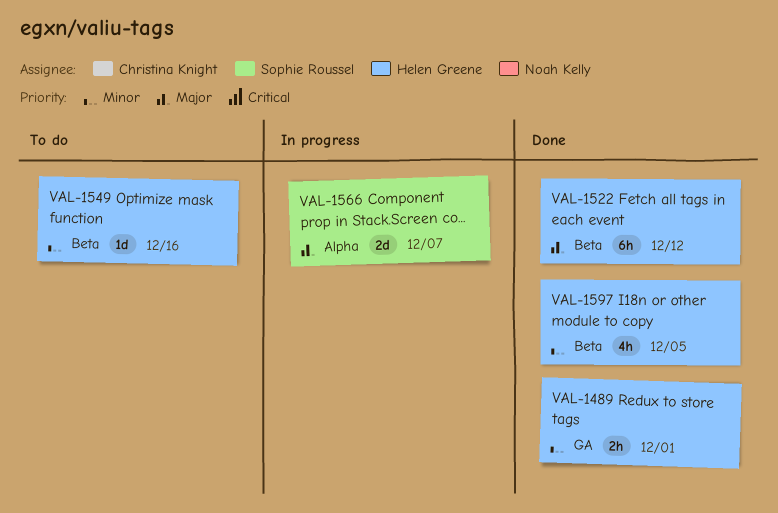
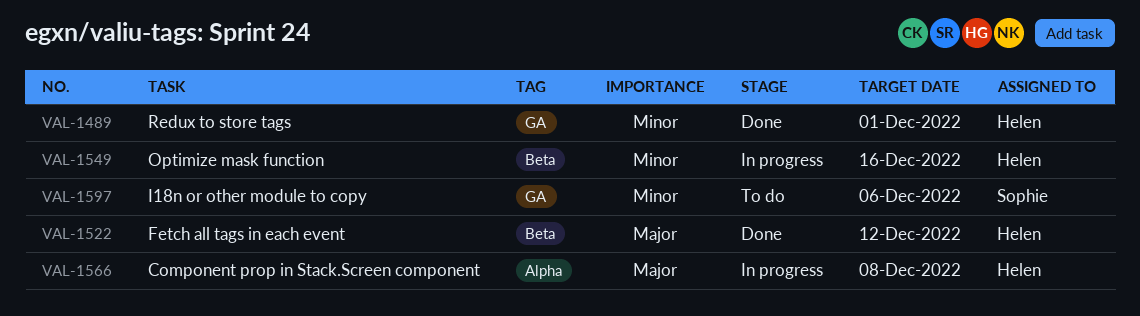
VAL-1549, status: To do -> In progress
VAL-1566, owner: Sophie Roussel -> Helen Greene
VAL-1566, due: Dec 7 -> Dec 8
VAL-1597, status: Done -> To do
VAL-1597, owner: Helen Greene -> Sophie Roussel
VAL-1597, label: Beta -> GA
VAL-1597, due: Dec 5 -> Dec 6

